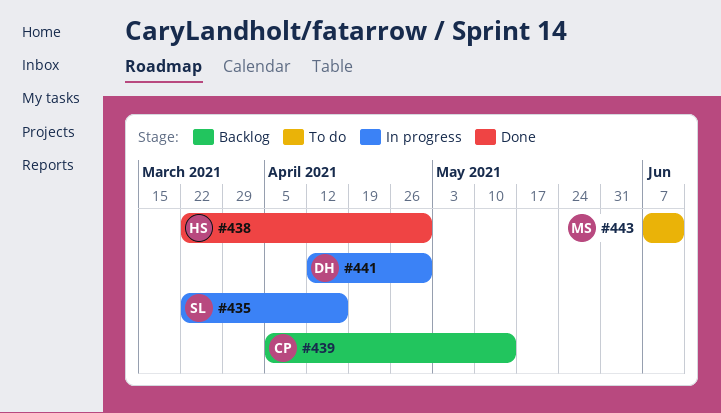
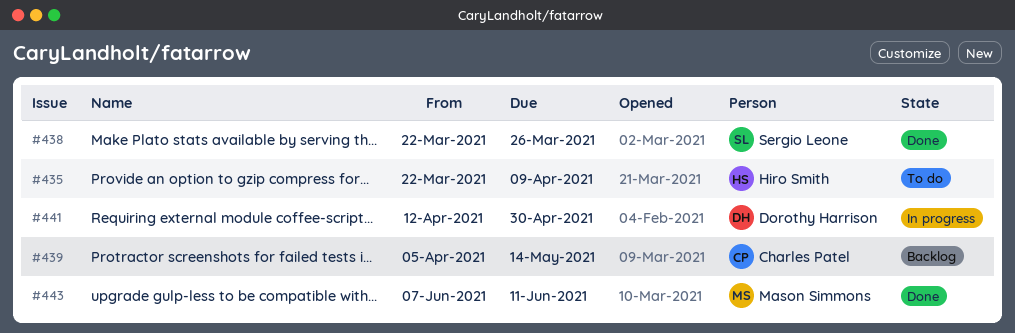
#435, status: In progress -> To do
#435, owner: Sergio Leone -> Hiro Smith
#435, due: Apr 16 -> Apr 9
#438, owner: Hiro Smith -> Sergio Leone
#438, due: Apr 30 -> Mar 26
#443, status: To do -> Done

